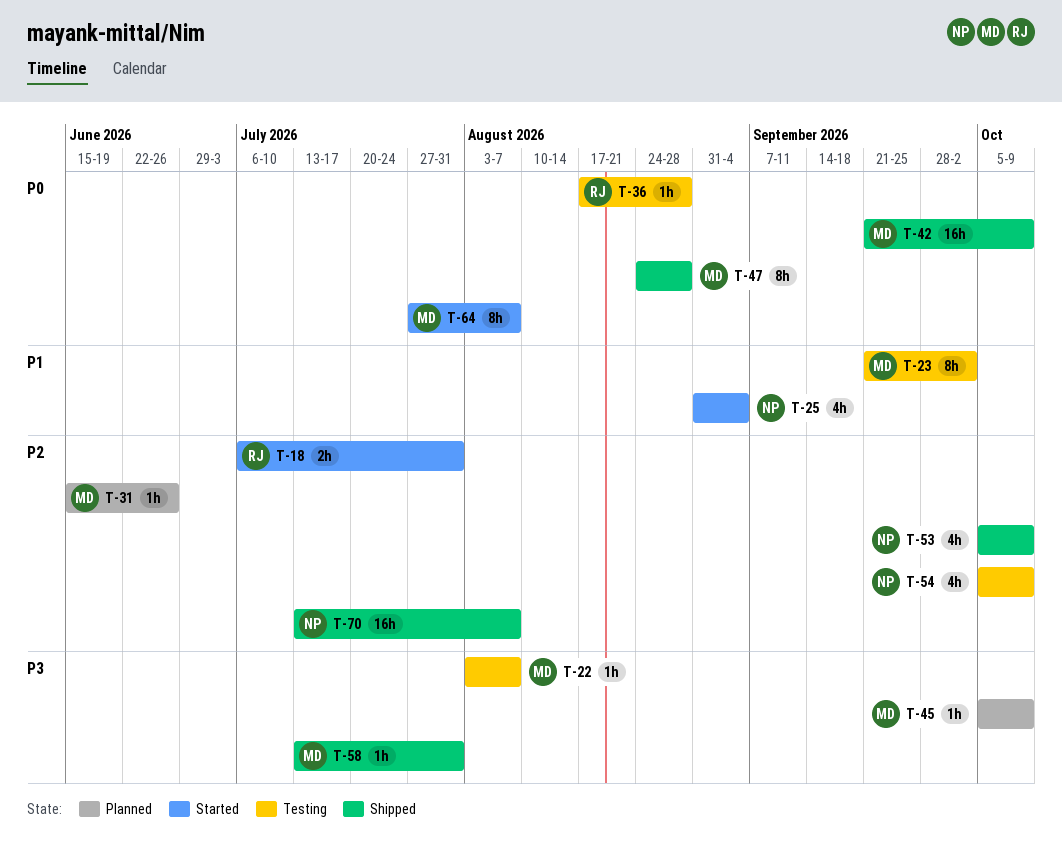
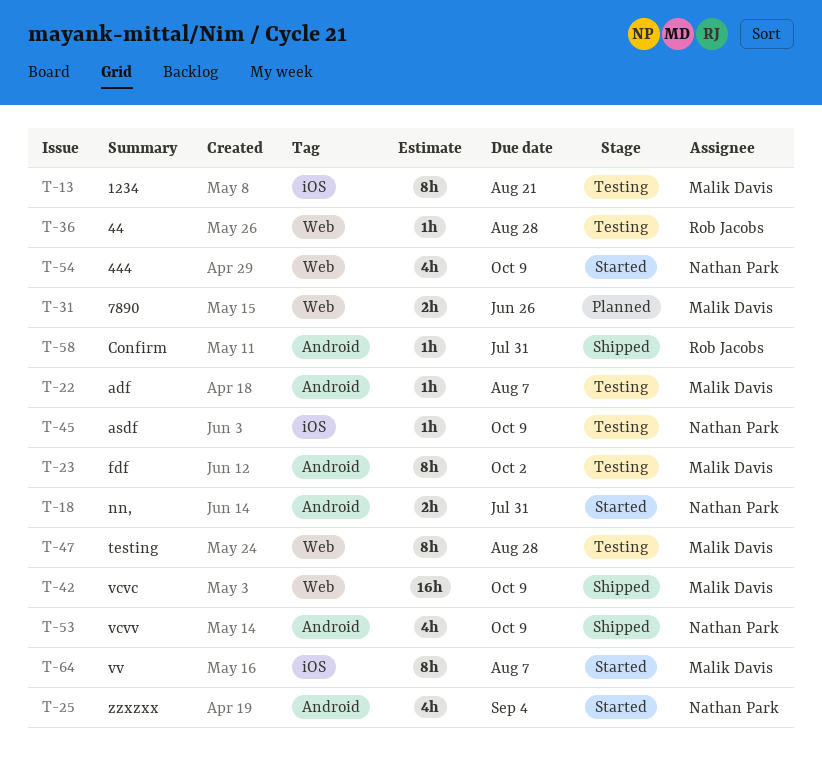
T-13: none -> present
T-18, owner: Rob Jacobs -> Nathan Park
T-31, estimate: 1h -> 2h
T-45, status: Planned -> Testing
T-45, owner: Malik Davis -> Nathan Park
T-47, status: Shipped -> Testing
T-54, status: Testing -> Started
T-58, owner: Malik Davis -> Rob Jacobs
T-70: present -> none

